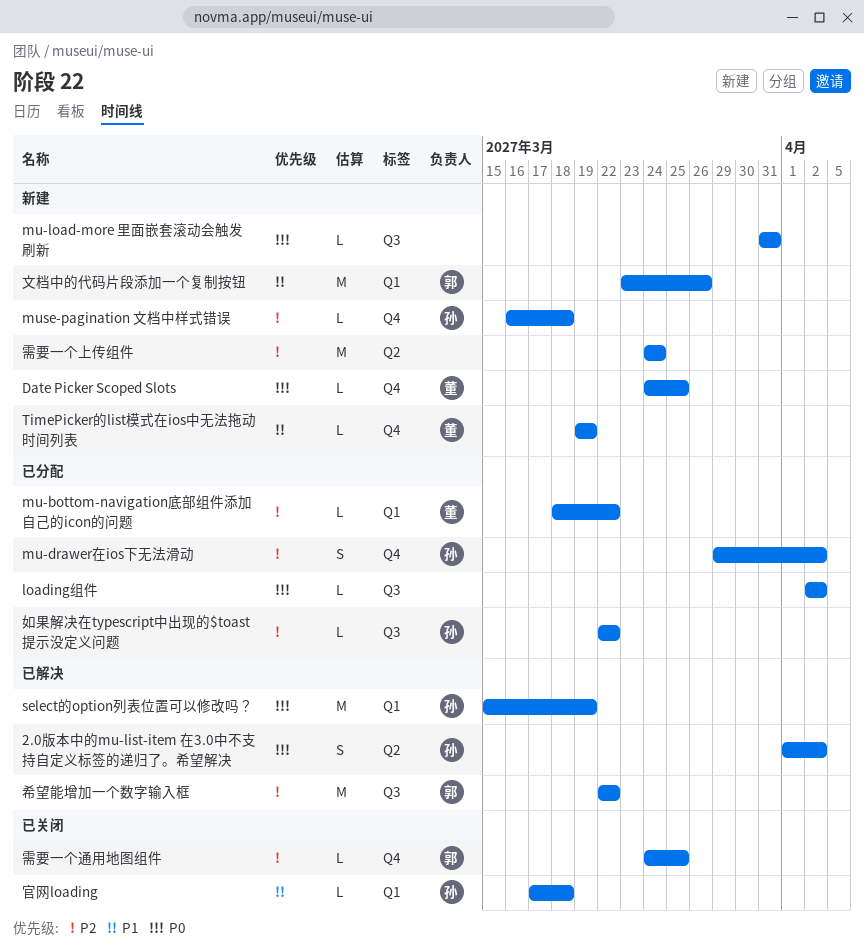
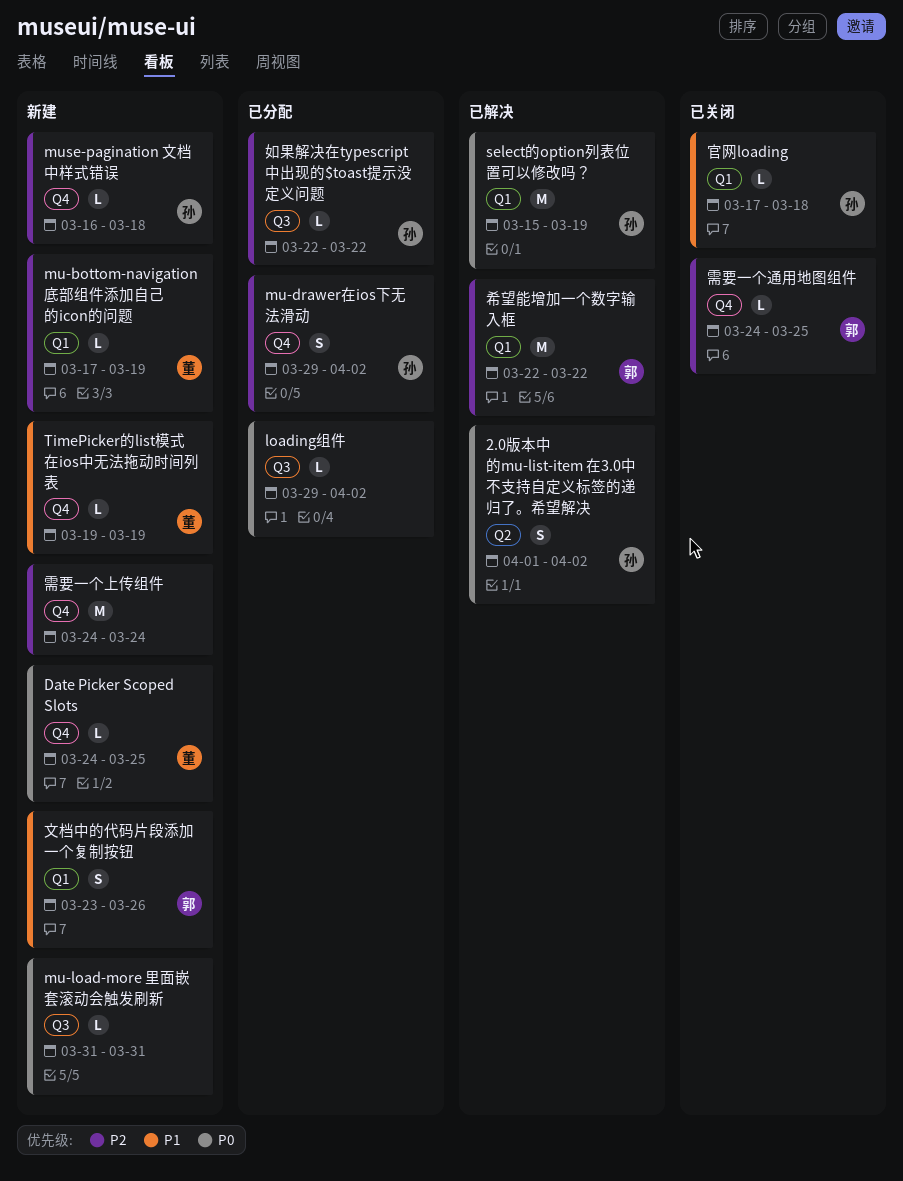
loading组件, start: Apr 2 -> Mar 29
mu-bottom-navigation底部组件添加自己的icon的问题, status: 已分配 -> 新建
mu-bottom-navigation底部组件添加自己的icon的问题, start: Mar 18 -> Mar 17
mu-bottom-navigation底部组件添加自己的icon的问题, due: Mar 22 -> Mar 19
希望能增加一个数字输入框, label: Q3 -> Q1
文档中的代码片段添加一个复制按钮, estimate: M -> S
需要一个上传组件, label: Q2 -> Q4

